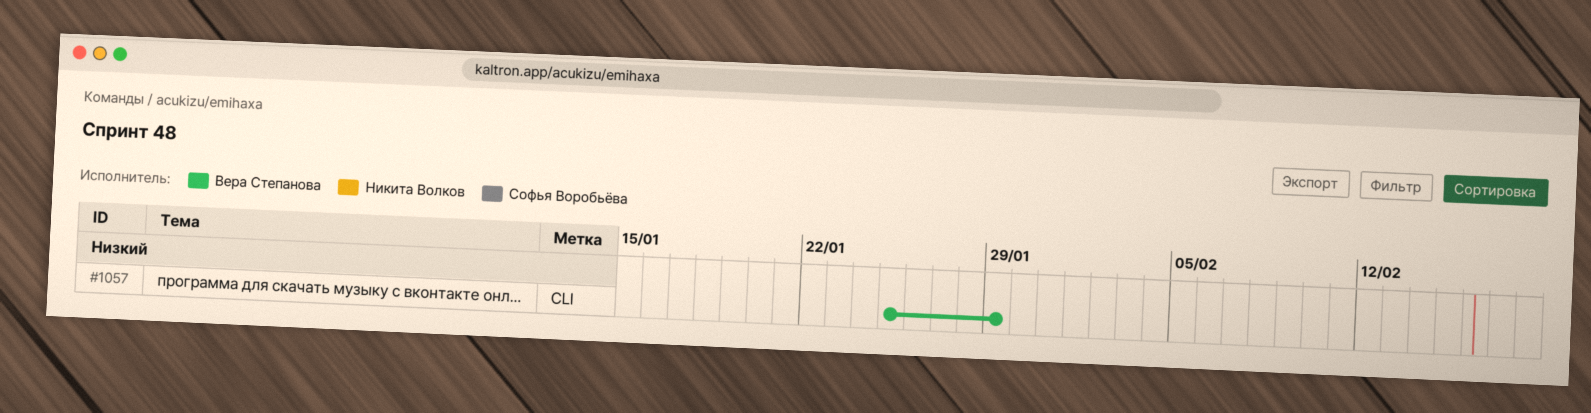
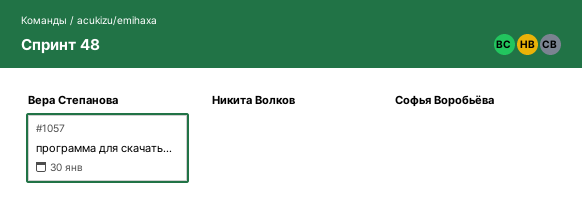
#1057, due: Jan 29 -> Jan 30

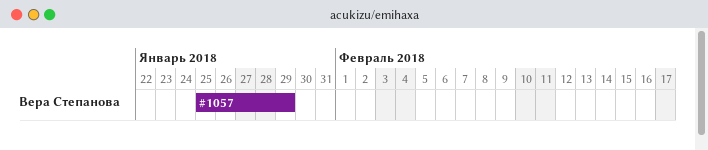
#1057, due: Jan 30 -> Jan 29

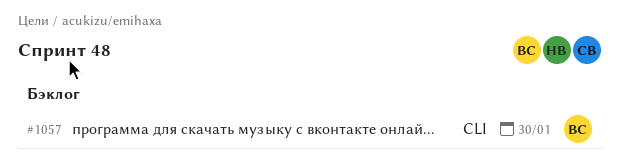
#1057, due: Jan 29 -> Jan 30

